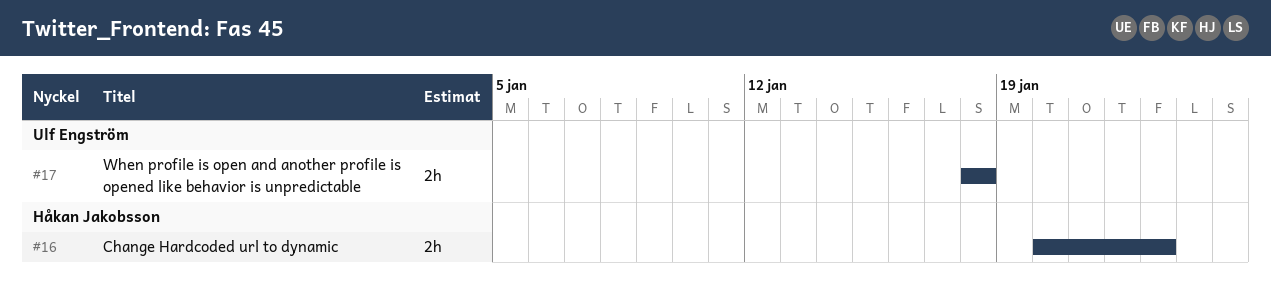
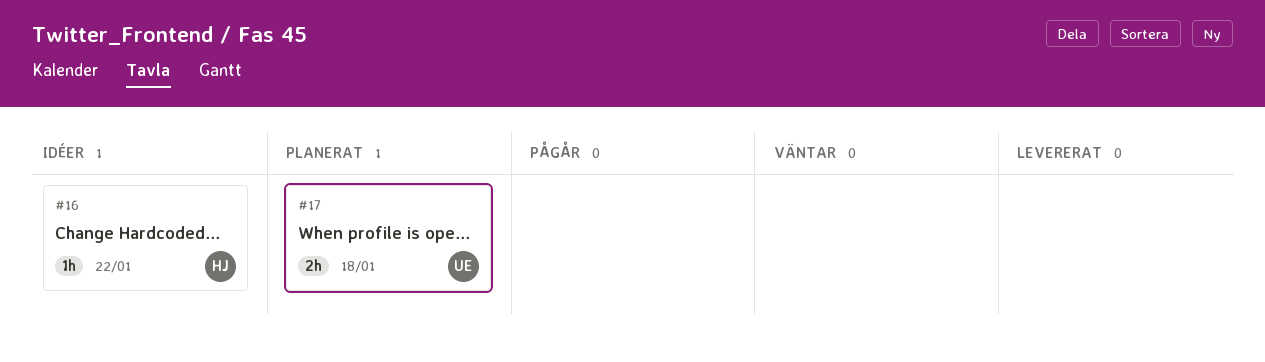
#16, estimate: 2h -> 1h
#16, due: Jan 23 -> Jan 22

